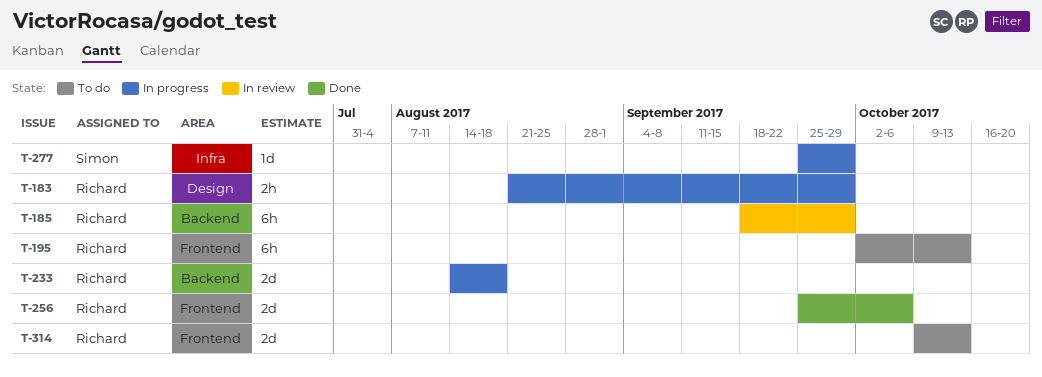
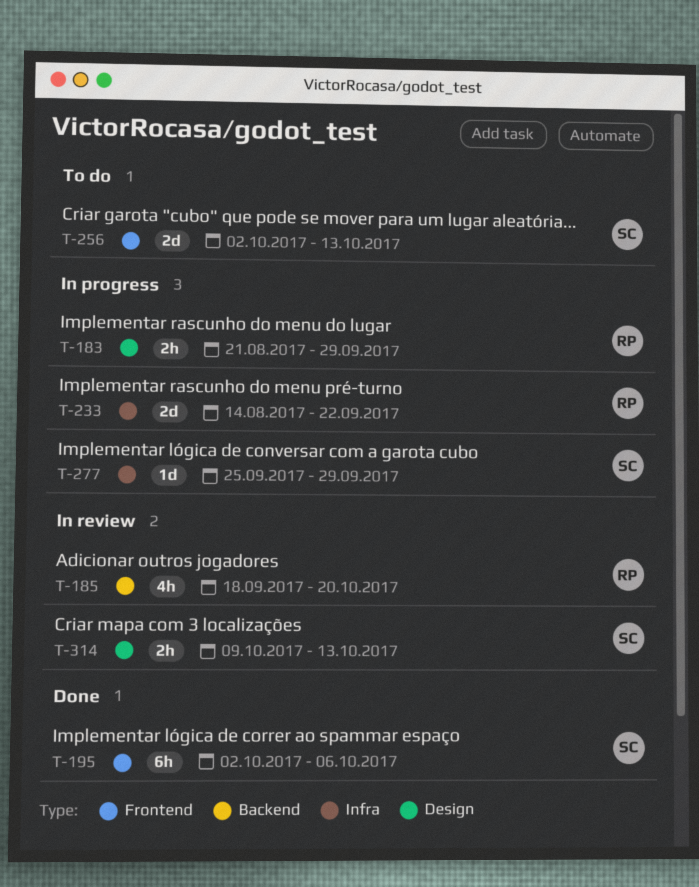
T-185, estimate: 6h -> 4h
T-185, due: Sep 29 -> Oct 20
T-195, status: To do -> Done
T-195, owner: Richard -> Simon
T-195, due: Oct 13 -> Oct 6
T-233, label: Backend -> Infra
T-233, due: Aug 18 -> Sep 22
T-256, status: Done -> To do
T-256, owner: Richard -> Simon
T-256, start: Sep 25 -> Oct 2
T-256, due: Oct 6 -> Oct 13
T-314, status: To do -> In review
T-314, owner: Richard -> Simon
T-314, label: Frontend -> Design
T-314, estimate: 2d -> 2h

